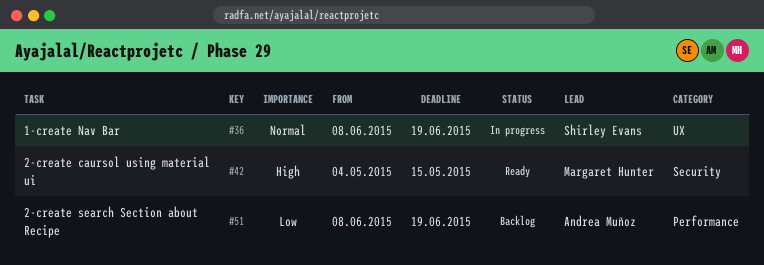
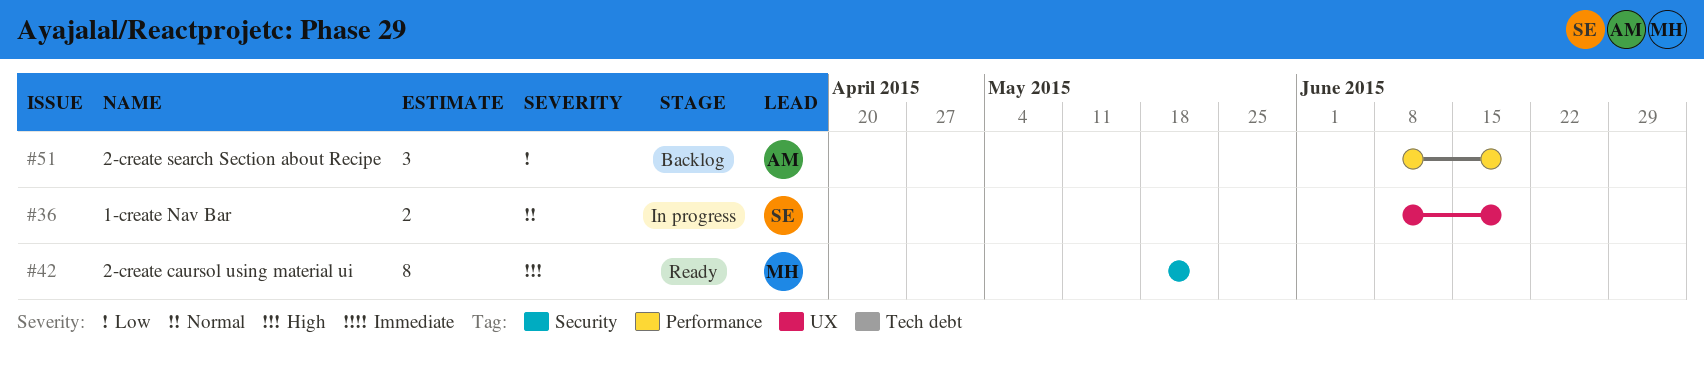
#42, start: May 4 -> May 18
#42, due: May 15 -> May 22

